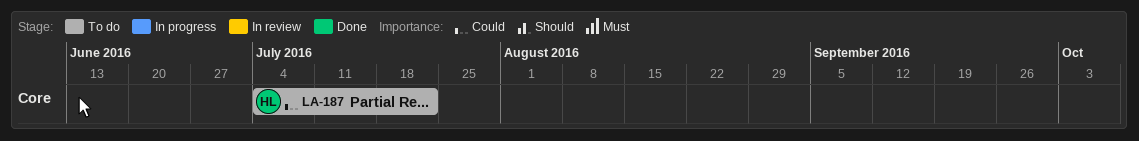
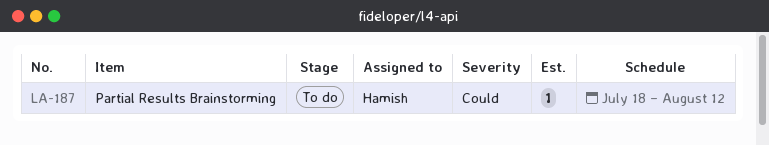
LA-187, start: Jul 4 -> Jul 18
LA-187, due: Jul 22 -> Aug 12

